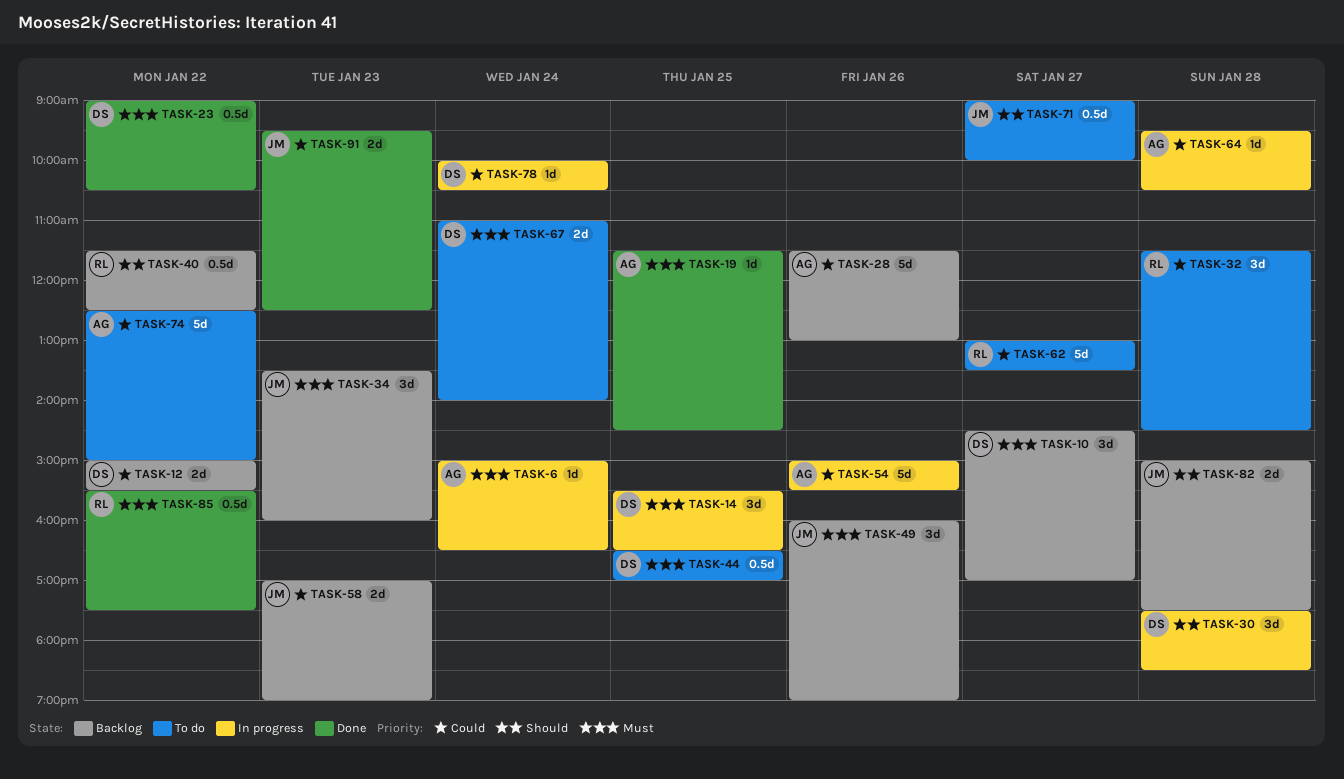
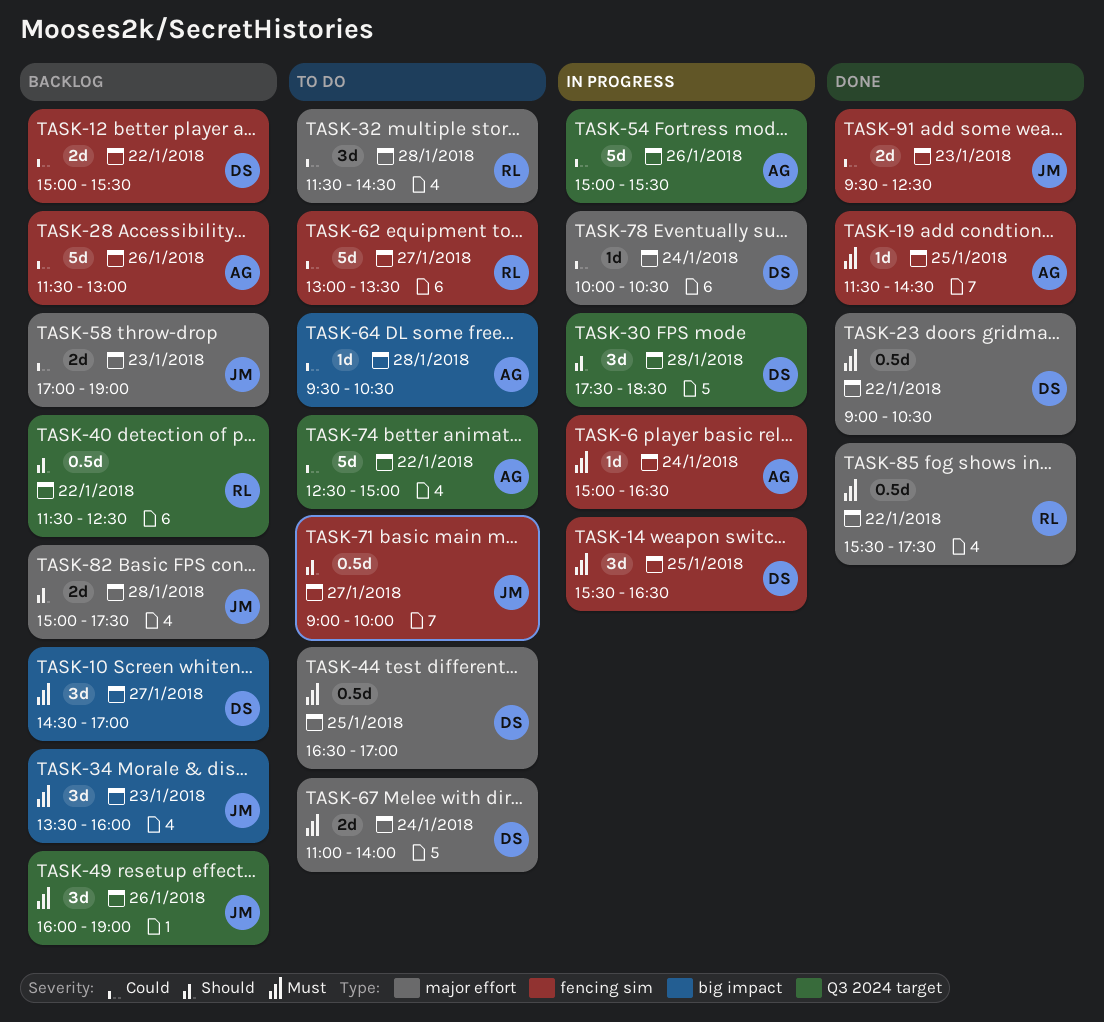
TASK-64, status: In progress -> To do

